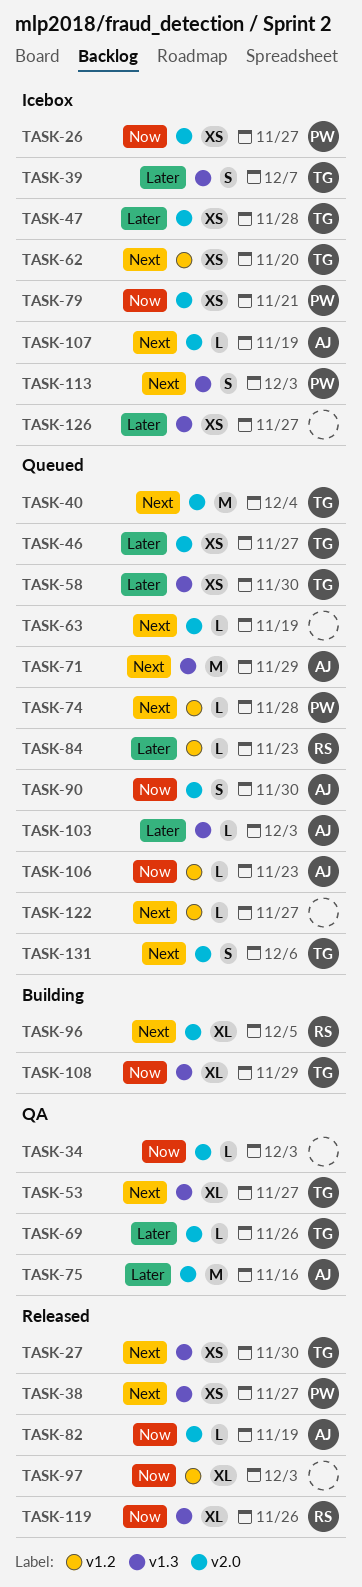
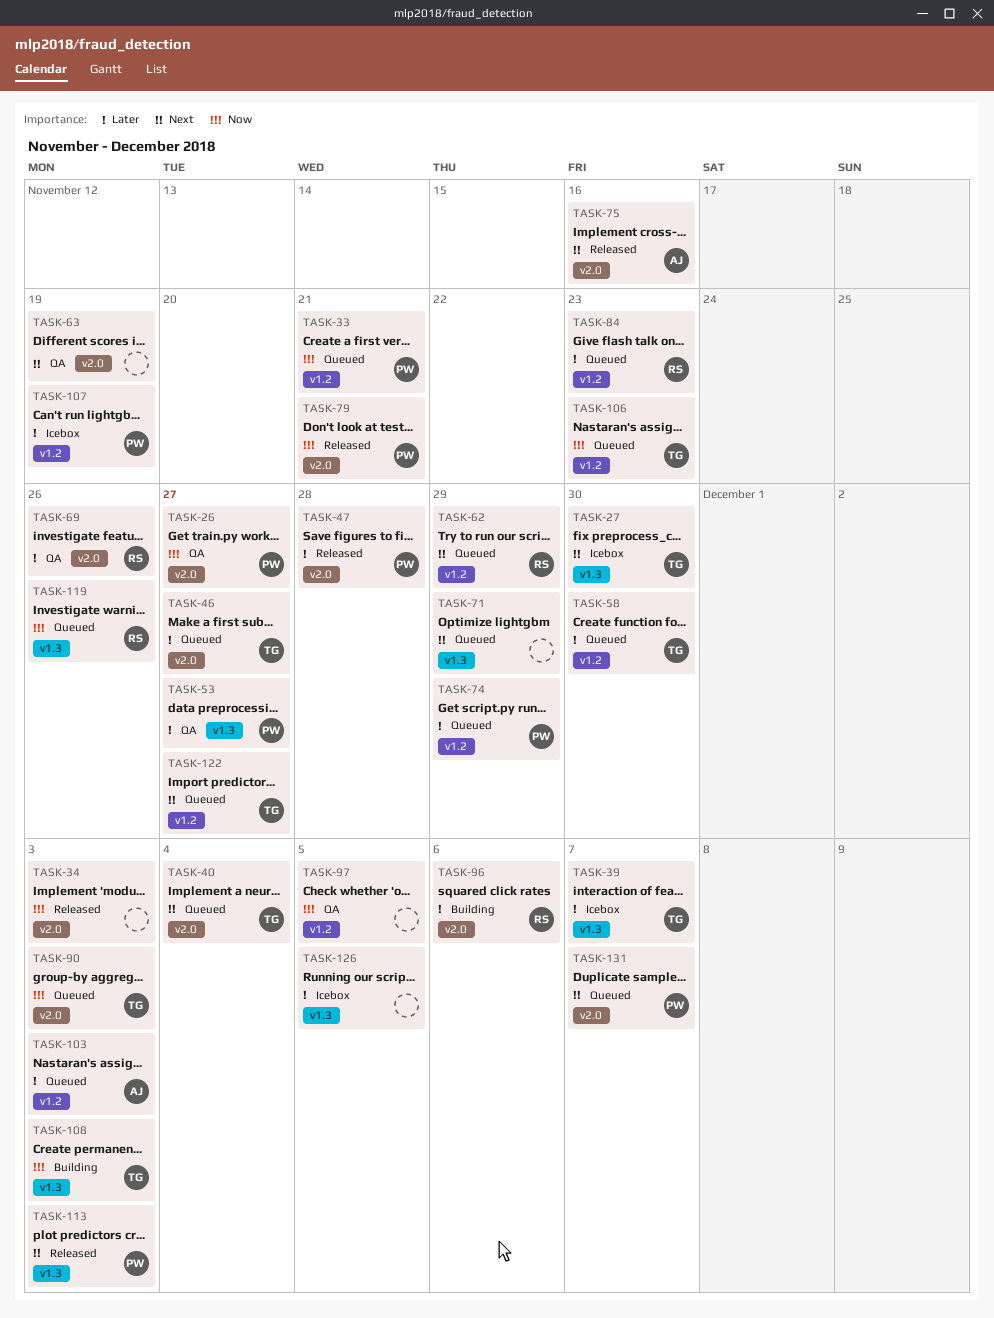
TASK-26, status: Icebox -> QA
TASK-27, status: Released -> Icebox
TASK-33: none -> present
TASK-34, status: QA -> Released
TASK-38: present -> none
TASK-47, status: Icebox -> Released
TASK-47, owner: TG -> PW
TASK-53, owner: TG -> PW
TASK-53, priority: Next -> Later
TASK-58, label: v1.3 -> v1.2
TASK-62, status: Icebox -> Queued
TASK-62, owner: TG -> RS
TASK-62, due: Nov 20 -> Nov 29
TASK-63, status: Queued -> QA
TASK-69, owner: TG -> RS
TASK-71, owner: AJ -> none
TASK-74, priority: Next -> Later
TASK-74, due: Nov 28 -> Nov 29
TASK-75, status: QA -> Released
TASK-75, priority: Later -> Next
TASK-79, status: Icebox -> Released
TASK-82: present -> none
TASK-90, owner: AJ -> TG
TASK-90, due: Nov 30 -> Dec 3
TASK-96, priority: Next -> Later
TASK-96, due: Dec 5 -> Dec 6
TASK-97, status: Released -> QA
TASK-97, due: Dec 3 -> Dec 5
TASK-103, label: v1.3 -> v1.2
TASK-106, owner: AJ -> TG
TASK-107, owner: AJ -> PW
TASK-107, priority: Next -> Later
TASK-107, label: v2.0 -> v1.2
TASK-108, due: Nov 29 -> Dec 3
TASK-113, status: Icebox -> Released
TASK-119, status: Released -> Queued
TASK-122, owner: none -> TG
TASK-126, due: Nov 27 -> Dec 5
TASK-131, owner: TG -> PW
TASK-131, due: Dec 6 -> Dec 7

